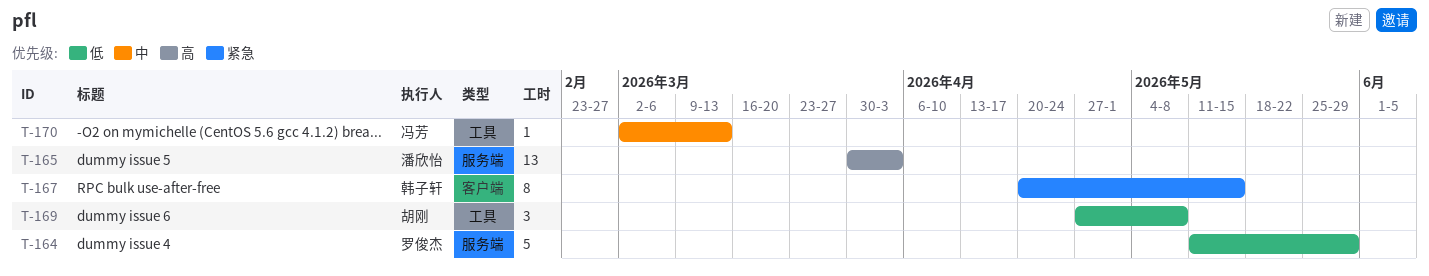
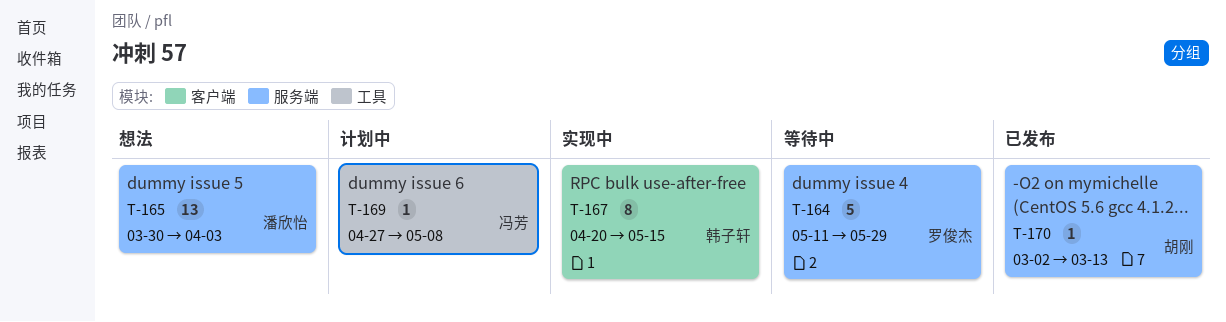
T-169, owner: 胡刚 -> 冯芳
T-169, estimate: 3 -> 1
T-170, owner: 冯芳 -> 胡刚
T-170, label: 工具 -> 服务端

